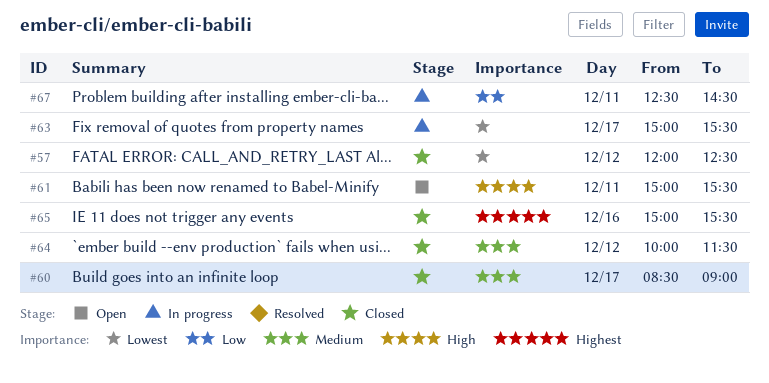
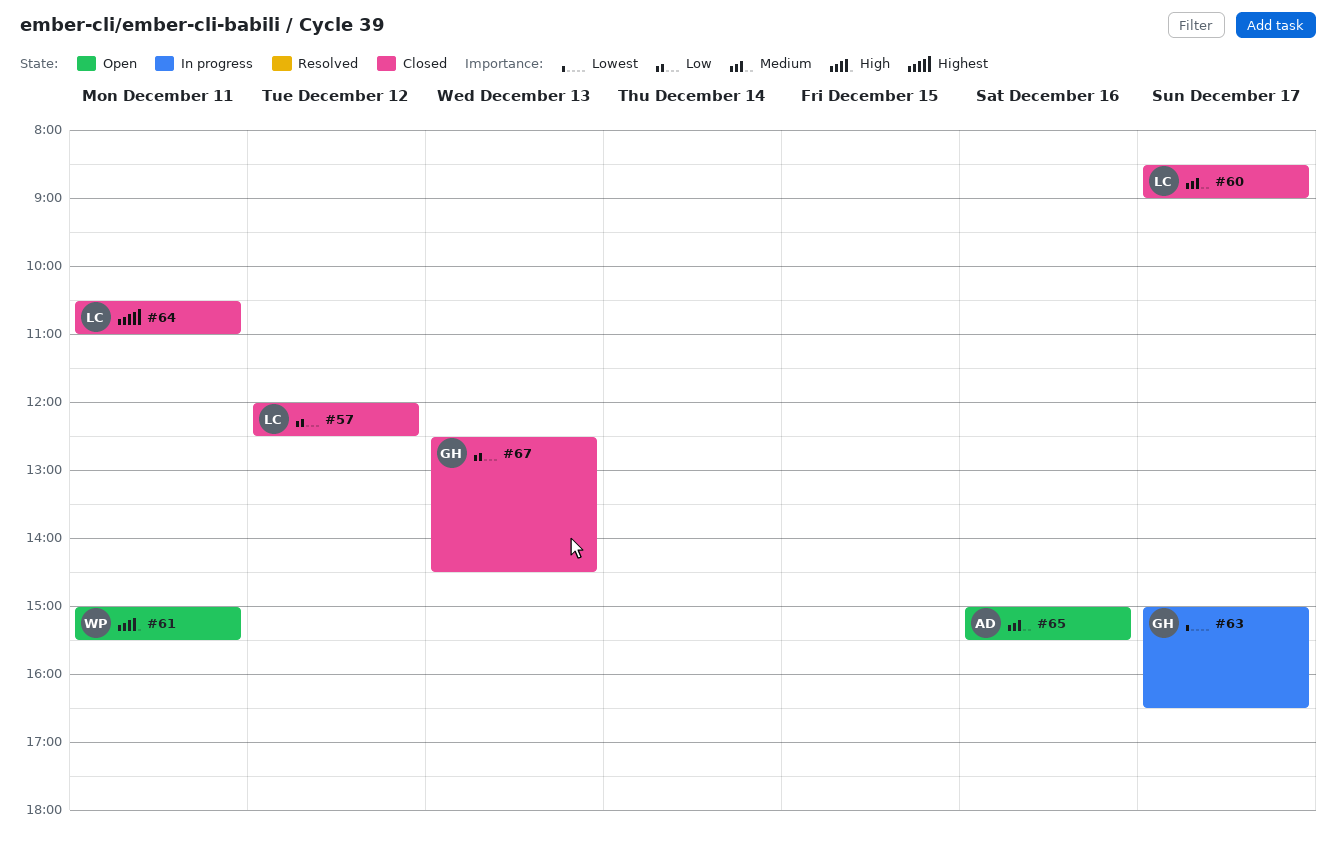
#57, priority: Lowest -> Low
#63, ends: 15:30 -> 16:30
#64, priority: Medium -> Highest
#64, day: Dec 12 -> Dec 11
#64, begins: 10:00 -> 10:30
#64, ends: 11:30 -> 11:00
#65, status: Closed -> Open
#65, priority: Highest -> Medium
#67, status: In progress -> Closed
#67, day: Dec 11 -> Dec 13

